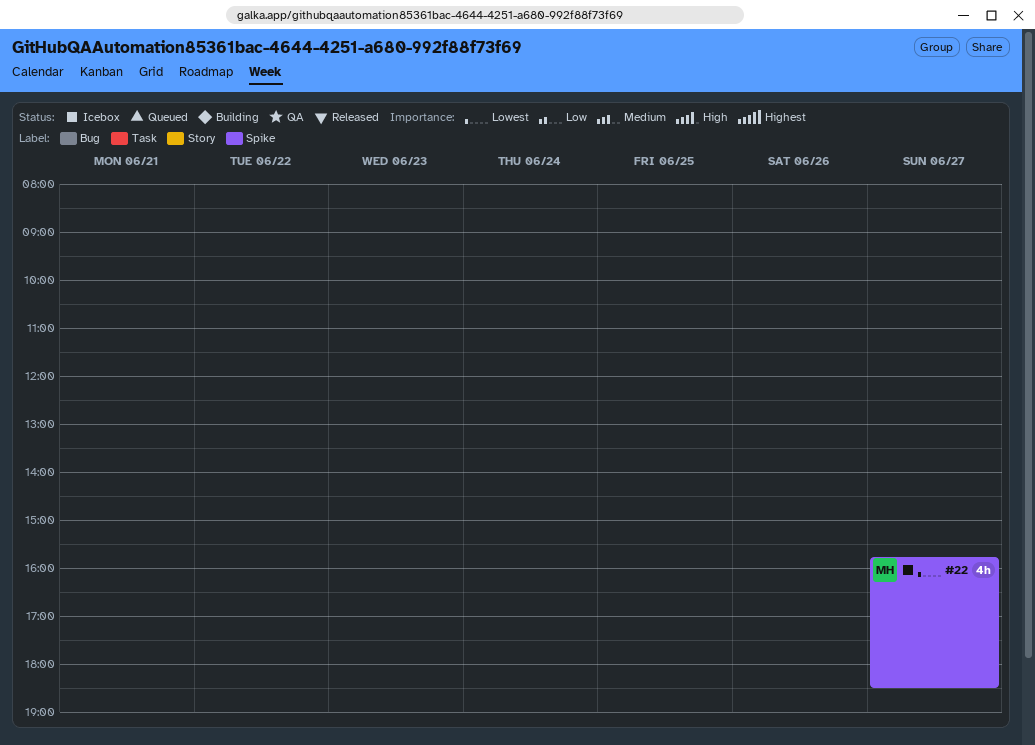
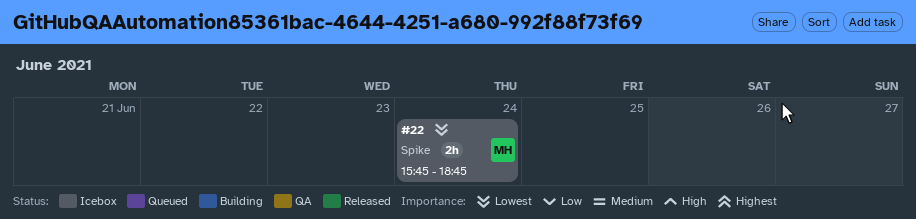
#22, estimate: 4h -> 2h
#22, day: Jun 27 -> Jun 24
#22, ends: 18:30 -> 18:45

